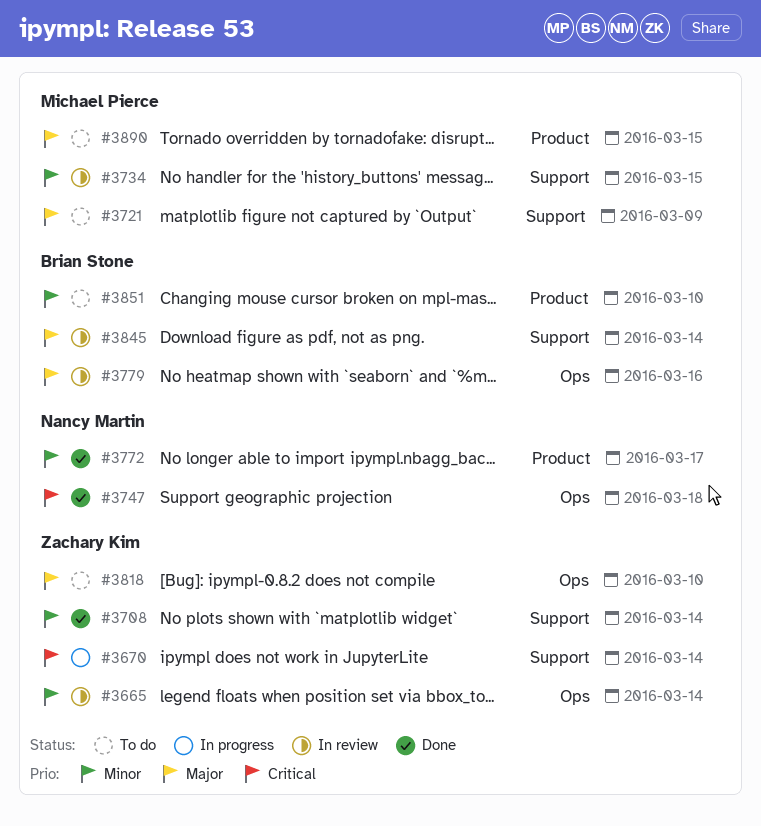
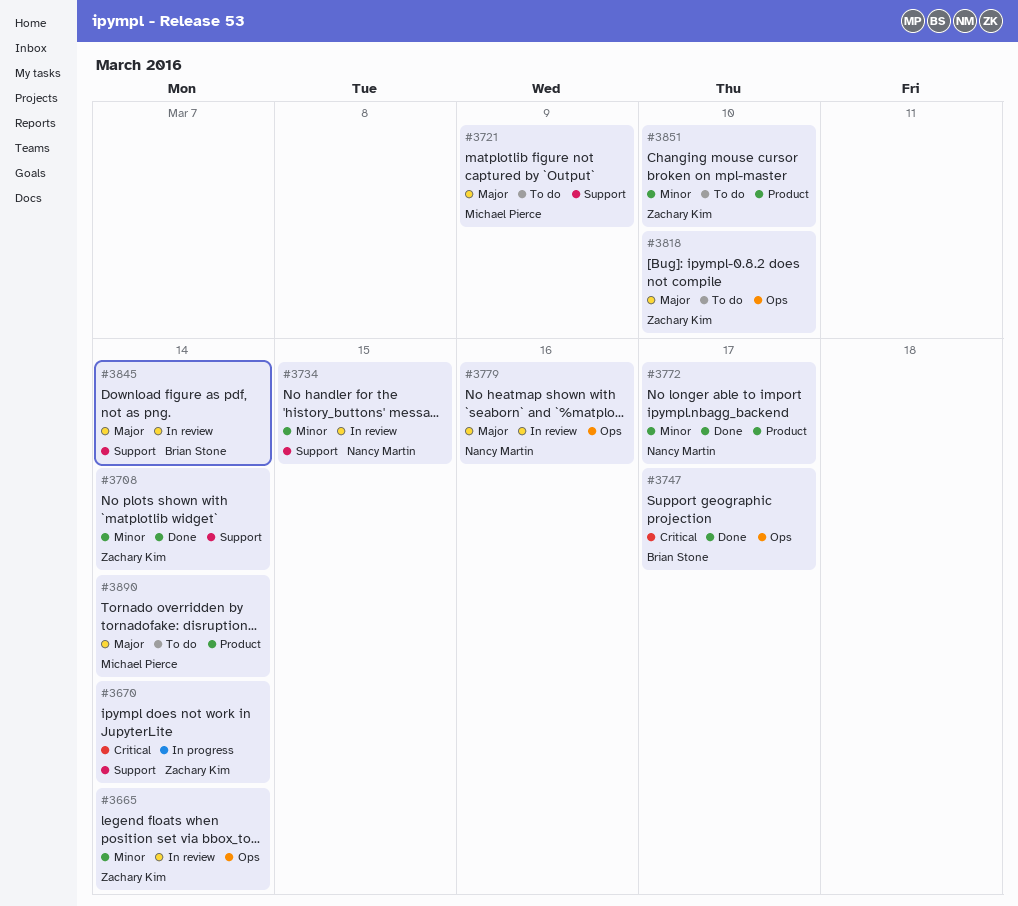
#3734, owner: Michael Pierce -> Nancy Martin
#3747, owner: Nancy Martin -> Brian Stone
#3747, due: Mar 18 -> Mar 17
#3779, owner: Brian Stone -> Nancy Martin
#3851, owner: Brian Stone -> Zachary Kim
#3890, due: Mar 15 -> Mar 14

